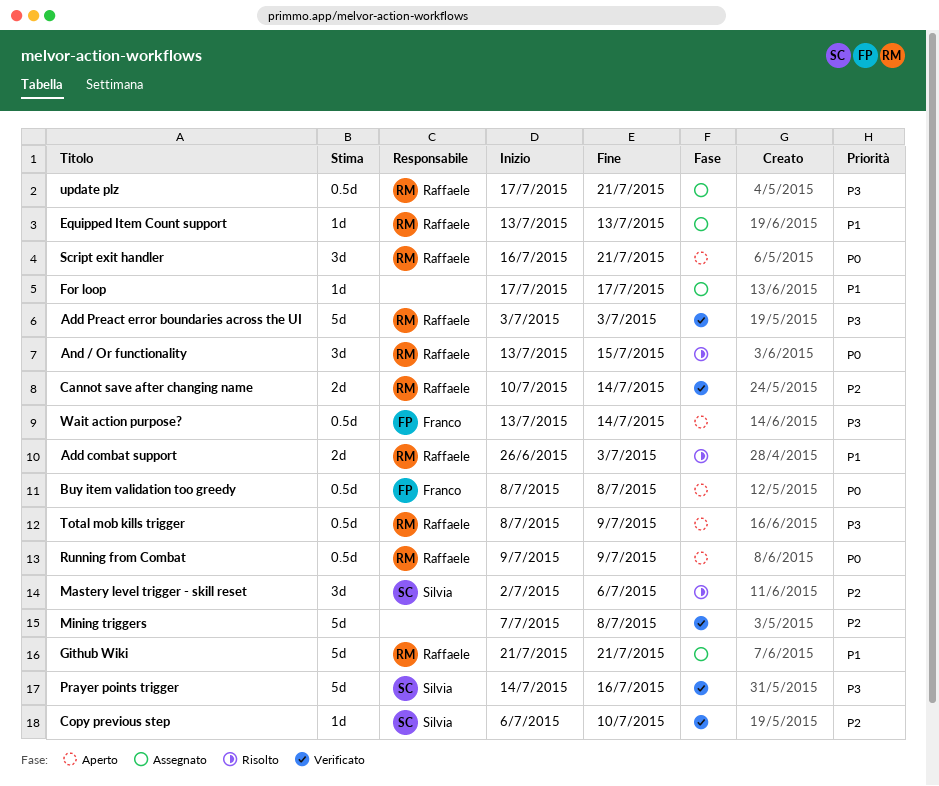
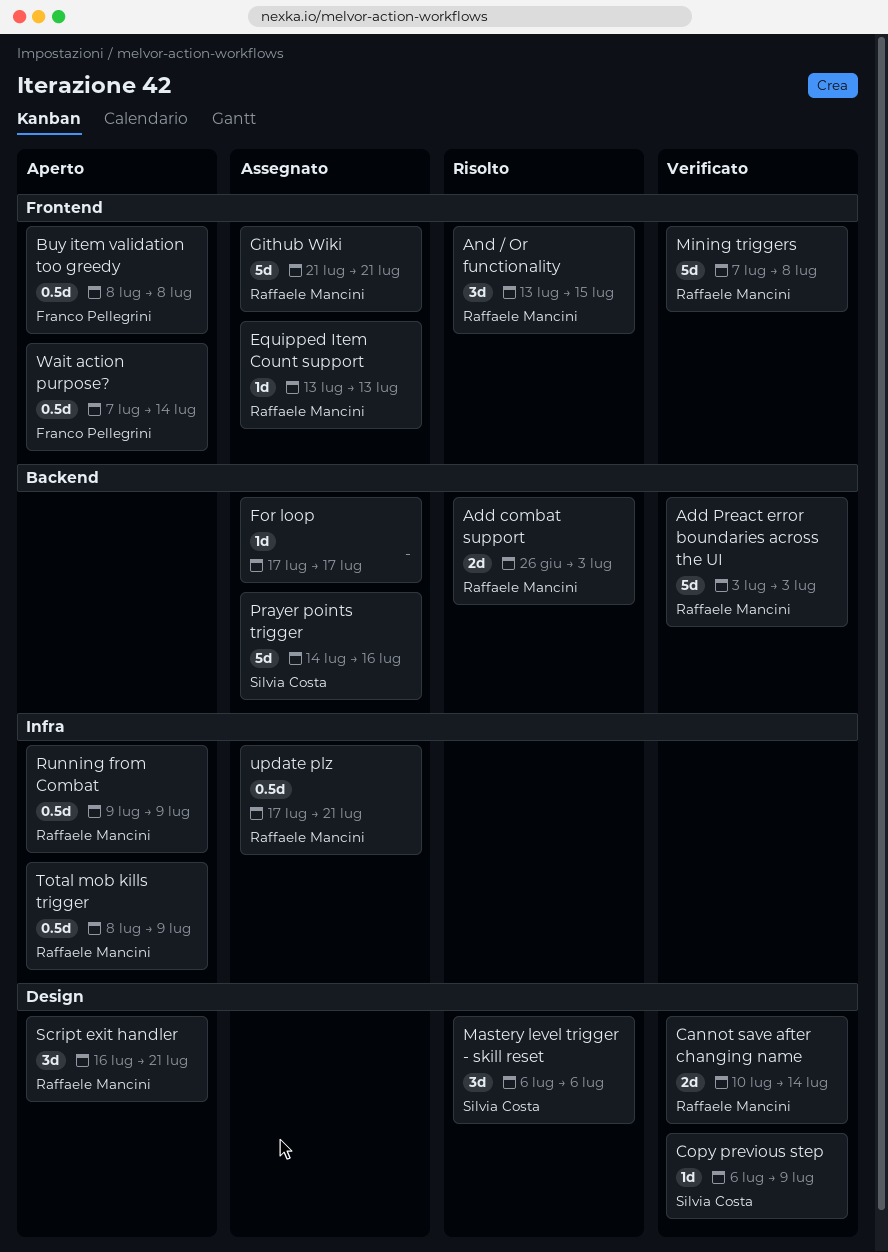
Copy previous step, due: Jul 10 -> Jul 9
Mastery level trigger - skill reset, start: Jul 2 -> Jul 6
Mining triggers, owner: none -> Raffaele Mancini
Prayer points trigger, status: Verificato -> Assegnato
Wait action purpose?, start: Jul 13 -> Jul 7

